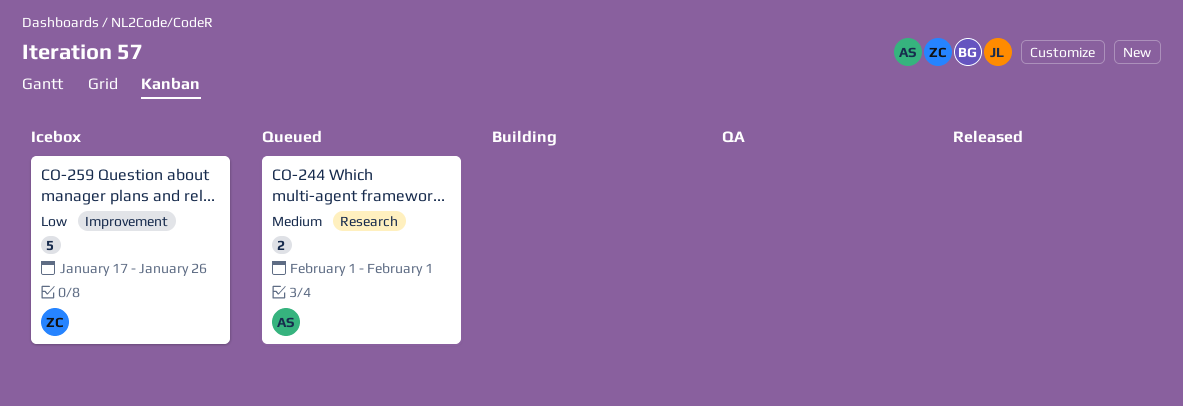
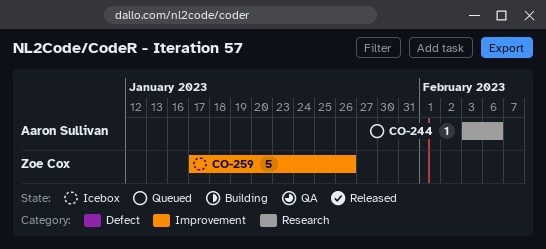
CO-244, estimate: 2 -> 1
CO-244, start: Feb 1 -> Feb 3
CO-244, due: Feb 1 -> Feb 6

